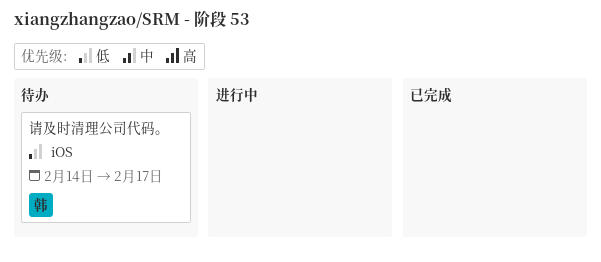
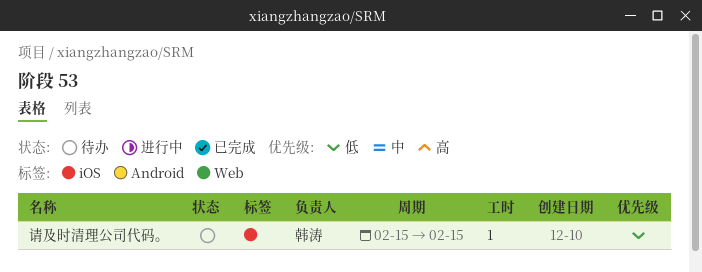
请及时清理公司代码。, start: Feb 14 -> Feb 15
请及时清理公司代码。, due: Feb 17 -> Feb 15

